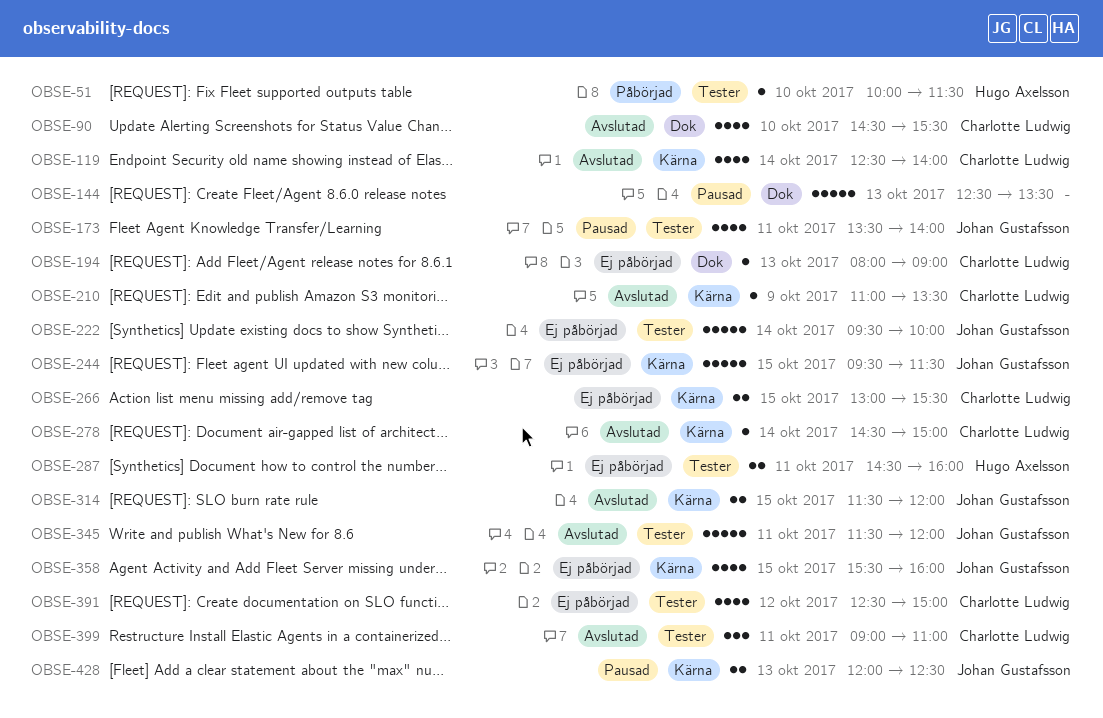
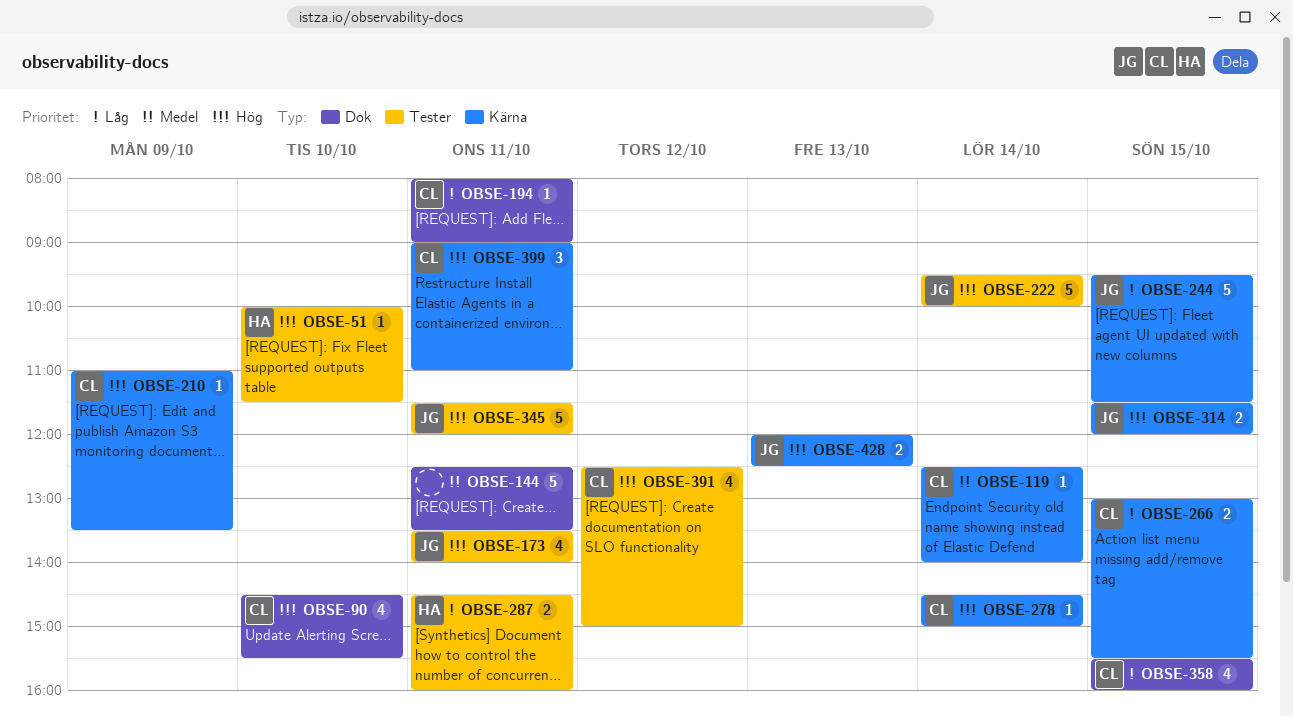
OBSE-119, estimate: 4 -> 1
OBSE-144, day: Oct 13 -> Oct 11
OBSE-194, day: Oct 13 -> Oct 11
OBSE-358, owner: Johan Gustafsson -> Charlotte Ludwig
OBSE-358, label: Kärna -> Dok
OBSE-399, label: Tester -> Kärna

